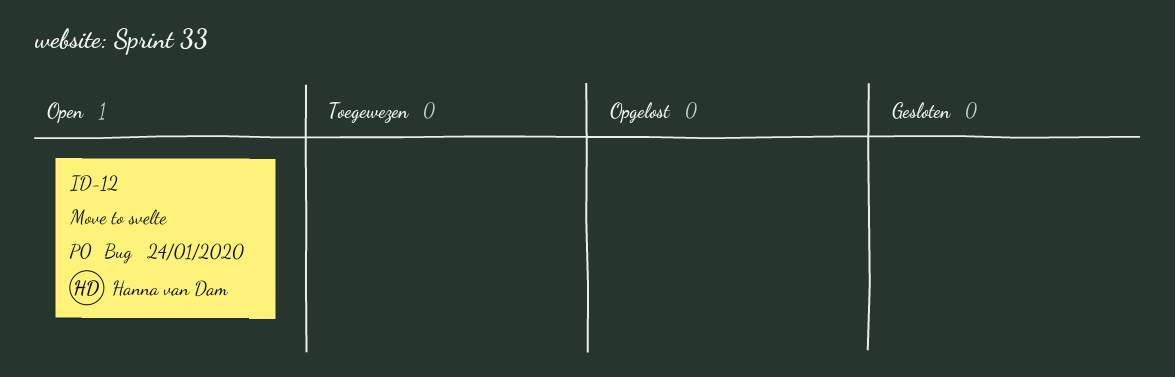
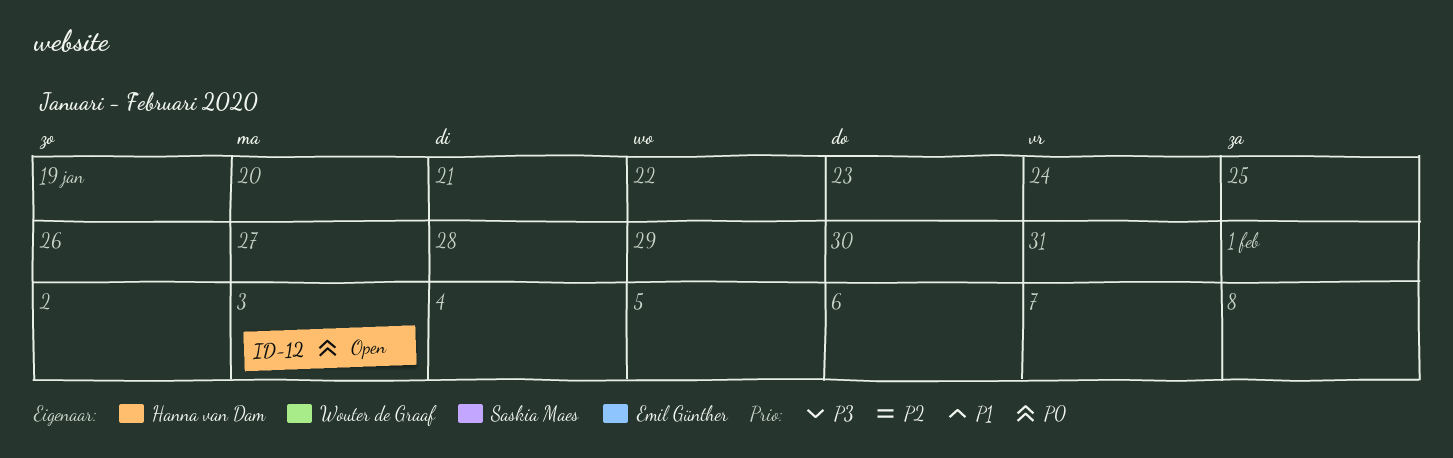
ID-12, due: Jan 24 -> Feb 3

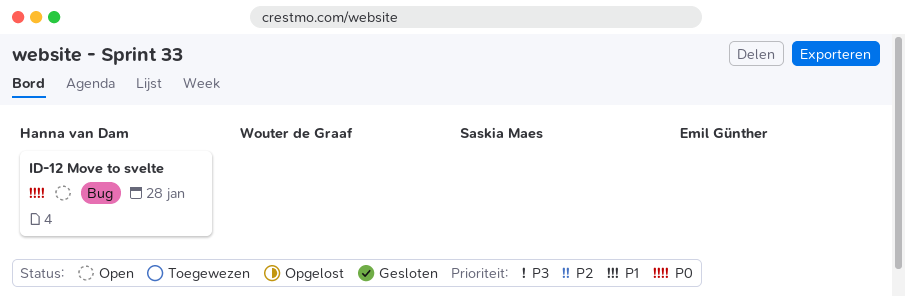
ID-12, due: Feb 3 -> Jan 28

